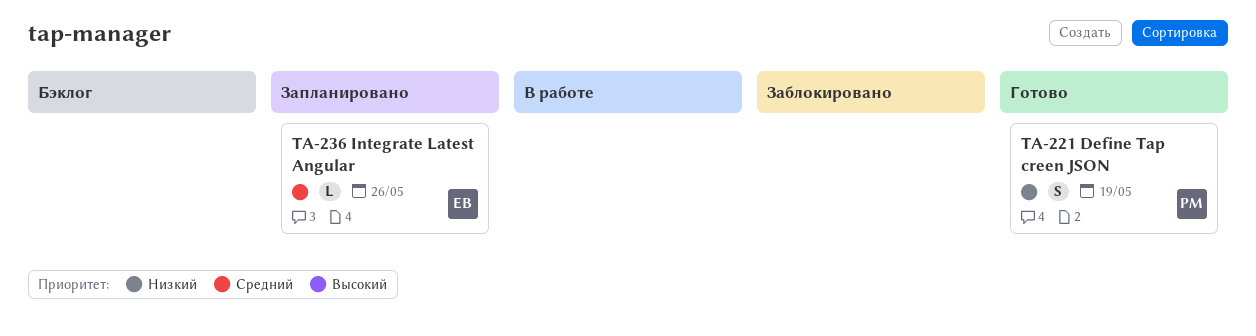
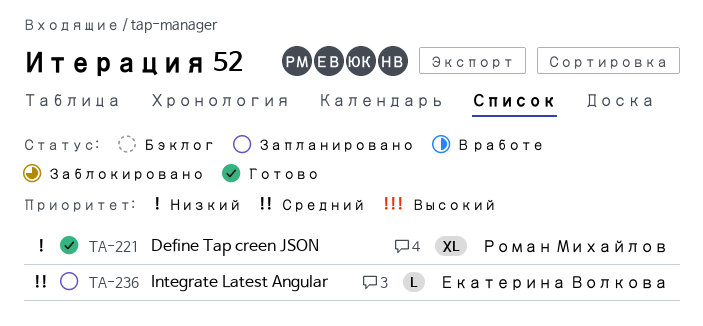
TA-221, estimate: S -> XL

